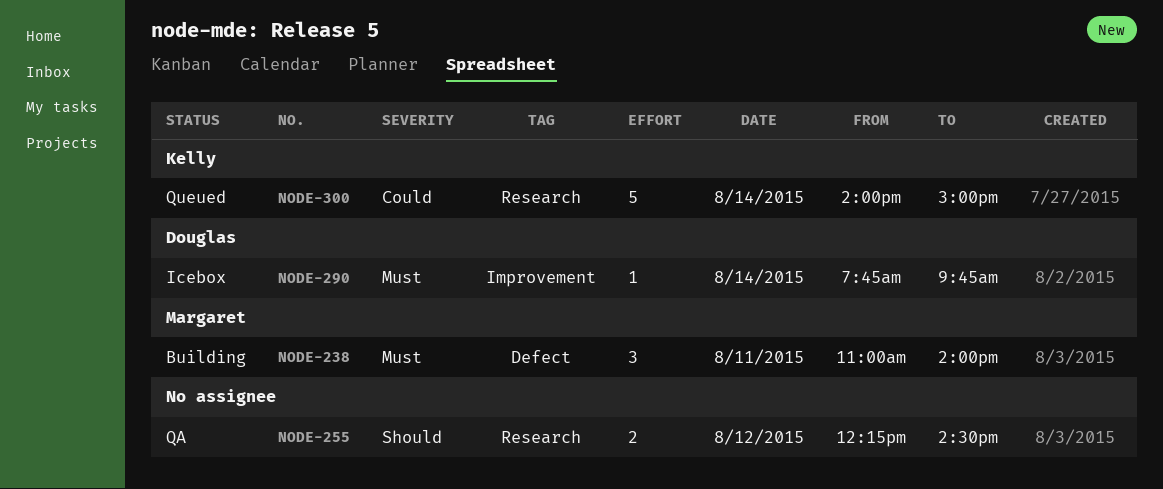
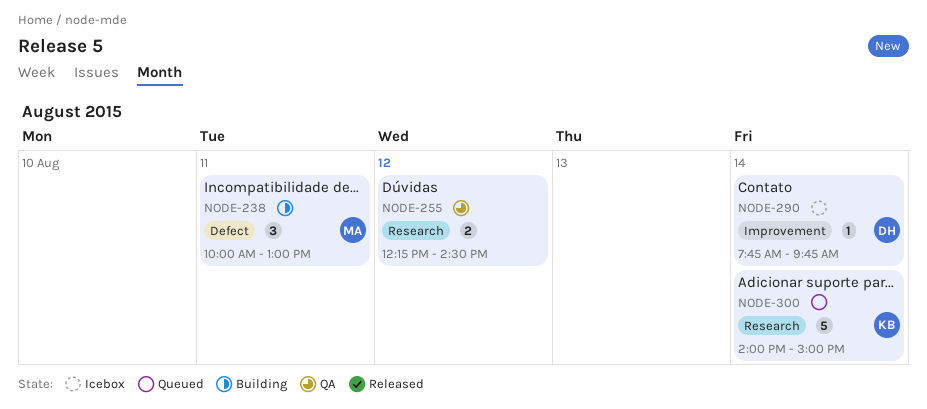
NODE-238, begins: 11:00 -> 10:00
NODE-238, ends: 14:00 -> 13:00

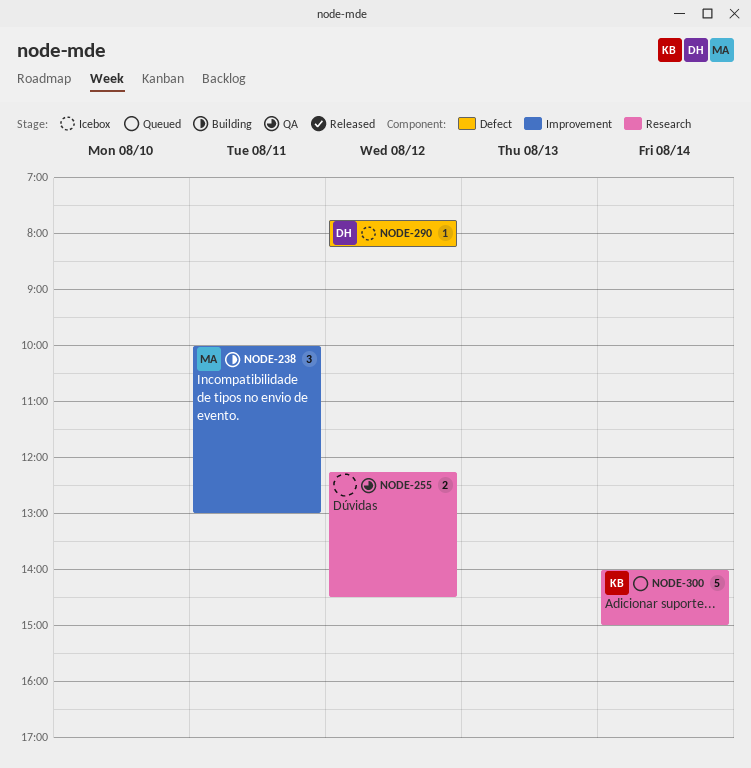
NODE-238, label: Defect -> Improvement
NODE-290, label: Improvement -> Defect
NODE-290, day: Aug 14 -> Aug 12
NODE-290, ends: 09:45 -> 08:15

